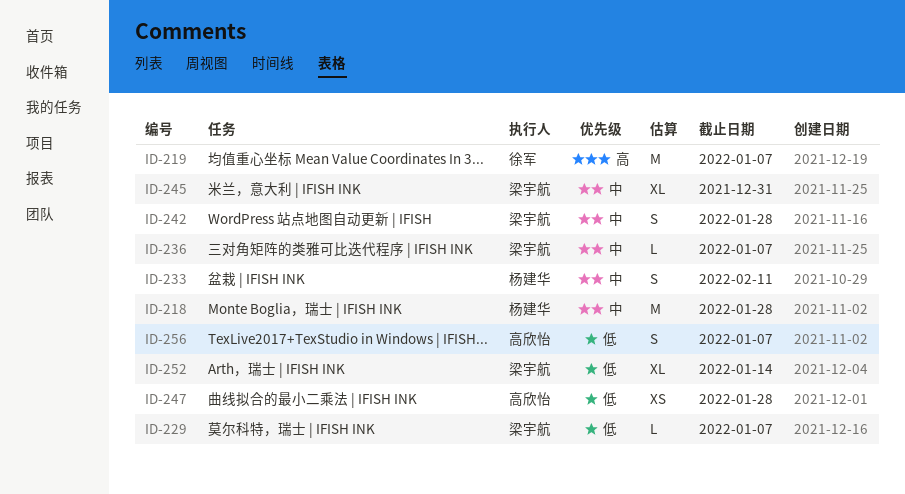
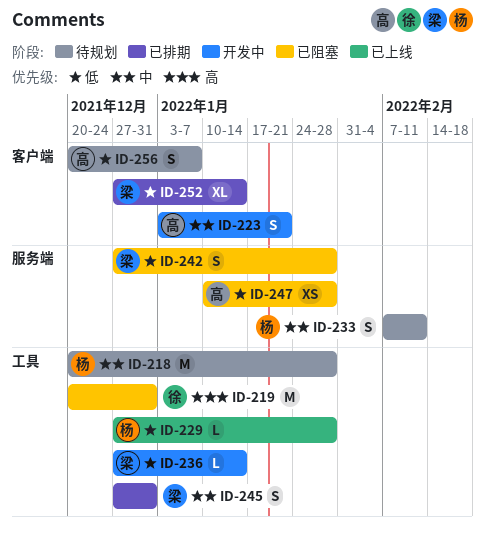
ID-219, due: Jan 7 -> Dec 31
ID-223: none -> present
ID-229, owner: 梁宇航 -> 杨建华
ID-229, due: Jan 7 -> Jan 28
ID-236, priority: 中 -> 低
ID-236, due: Jan 7 -> Jan 14
ID-242, priority: 中 -> 低
ID-245, estimate: XL -> S

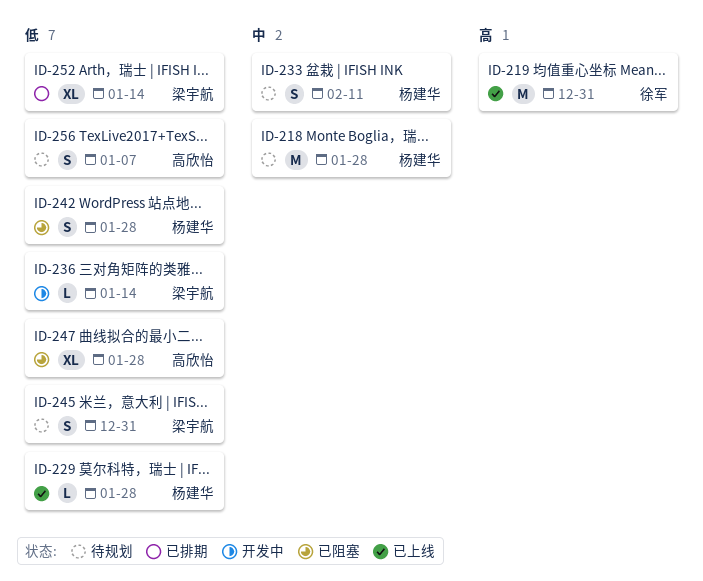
ID-219, status: 已阻塞 -> 已上线
ID-223: present -> none
ID-242, owner: 梁宇航 -> 杨建华
ID-245, status: 已排期 -> 待规划
ID-245, priority: 中 -> 低
ID-247, estimate: XS -> XL

